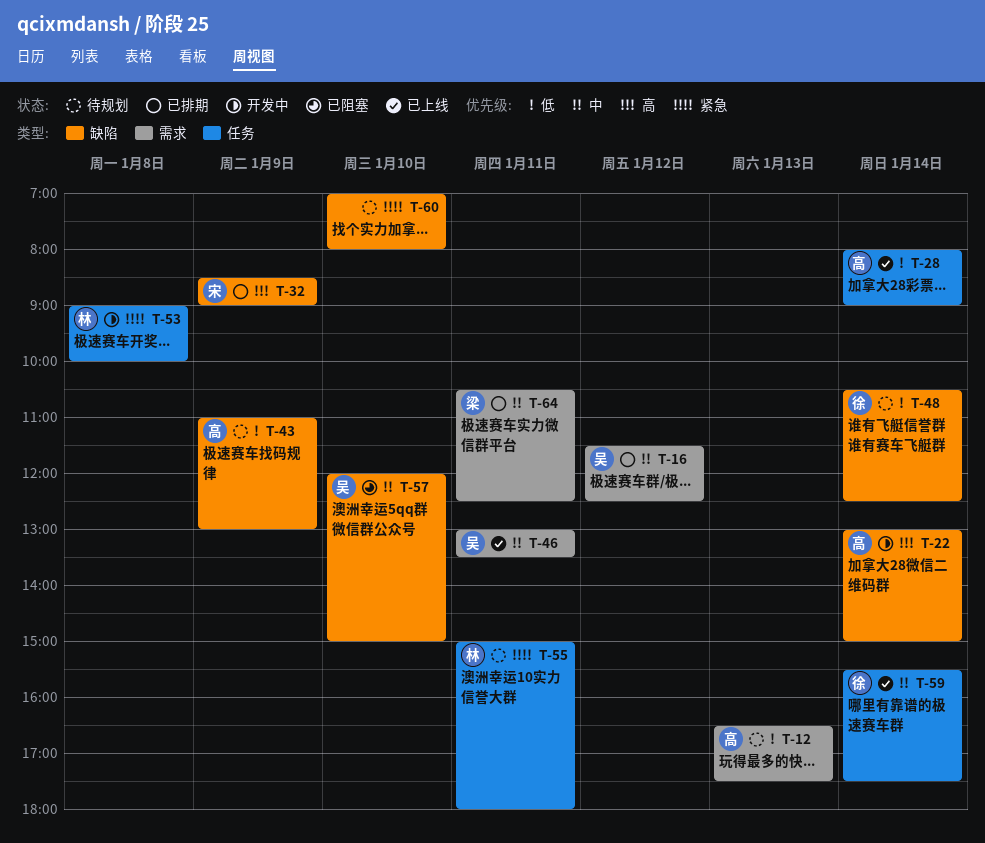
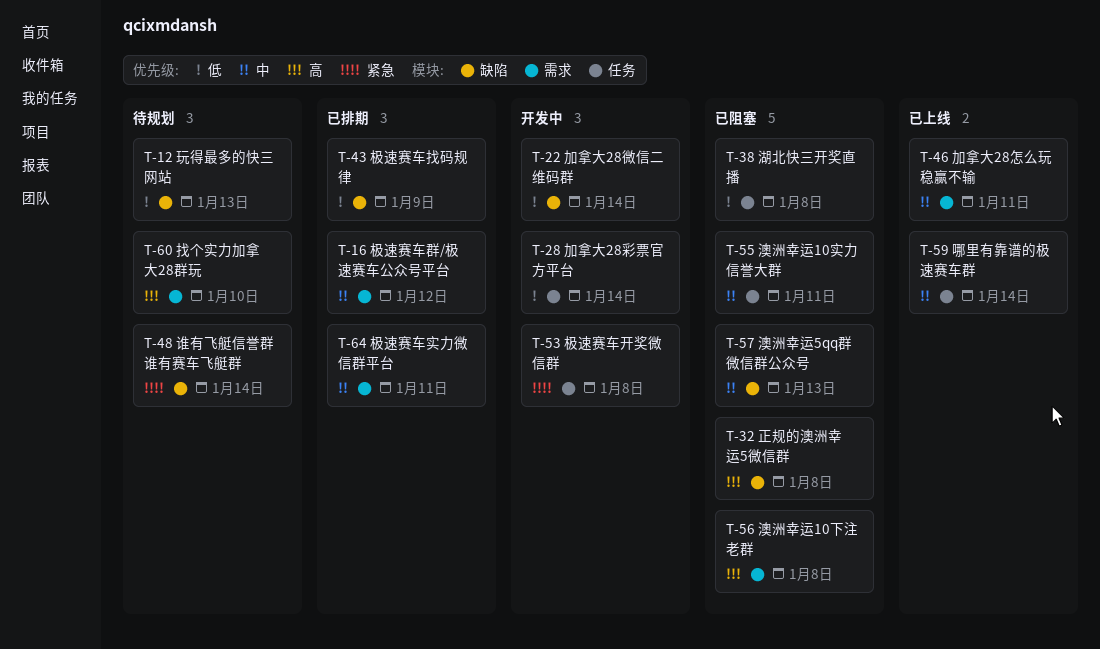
T-12, label: 需求 -> 缺陷
T-22, priority: 高 -> 低
T-28, status: 已上线 -> 开发中
T-32, status: 已排期 -> 已阻塞
T-32, day: Jan 9 -> Jan 8
T-38: none -> present
T-43, status: 待规划 -> 已排期
T-48, priority: 低 -> 紧急
T-55, status: 待规划 -> 已阻塞
T-55, priority: 紧急 -> 中
T-56: none -> present
T-57, day: Jan 10 -> Jan 13
T-60, priority: 紧急 -> 高
T-60, label: 缺陷 -> 需求

